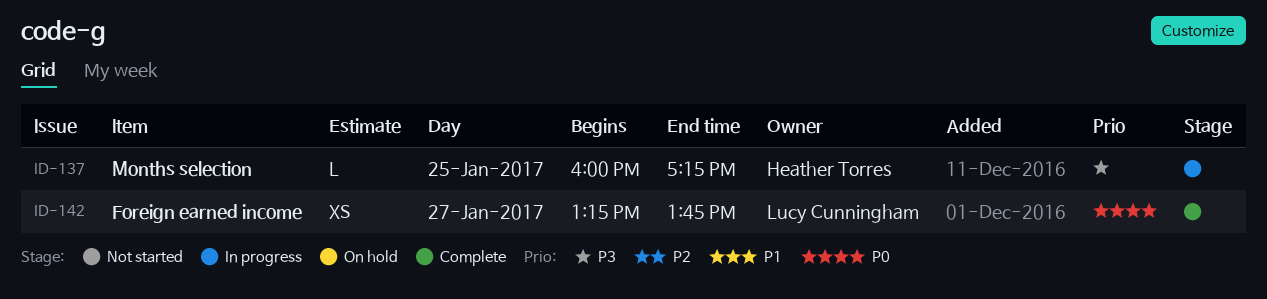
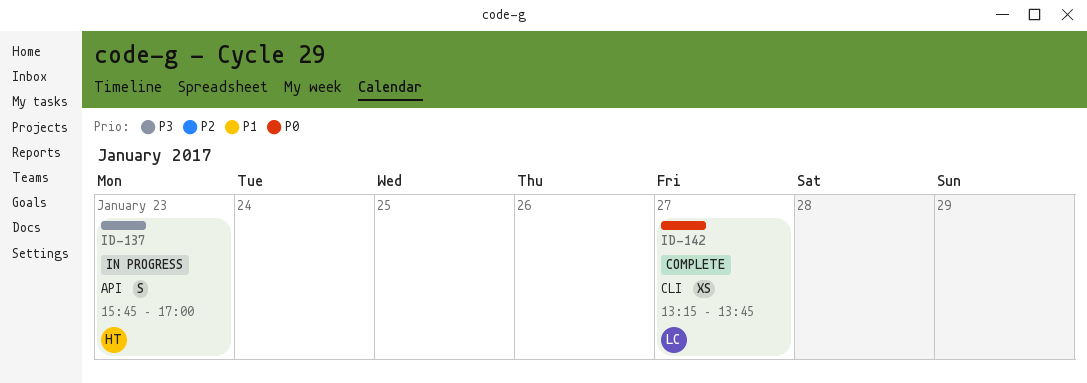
ID-137, estimate: L -> S
ID-137, day: Jan 25 -> Jan 23
ID-137, begins: 16:00 -> 15:45
ID-137, ends: 17:15 -> 17:00

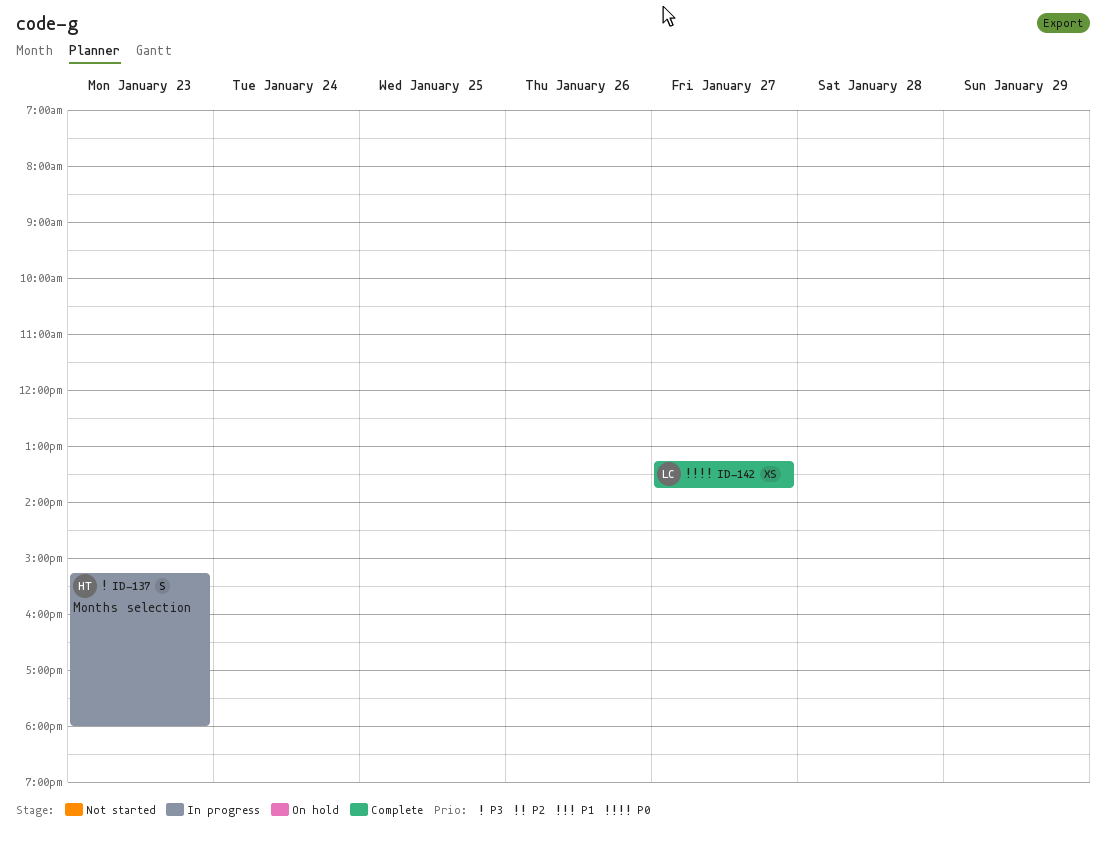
ID-137, begins: 15:45 -> 15:15
ID-137, ends: 17:00 -> 18:00

